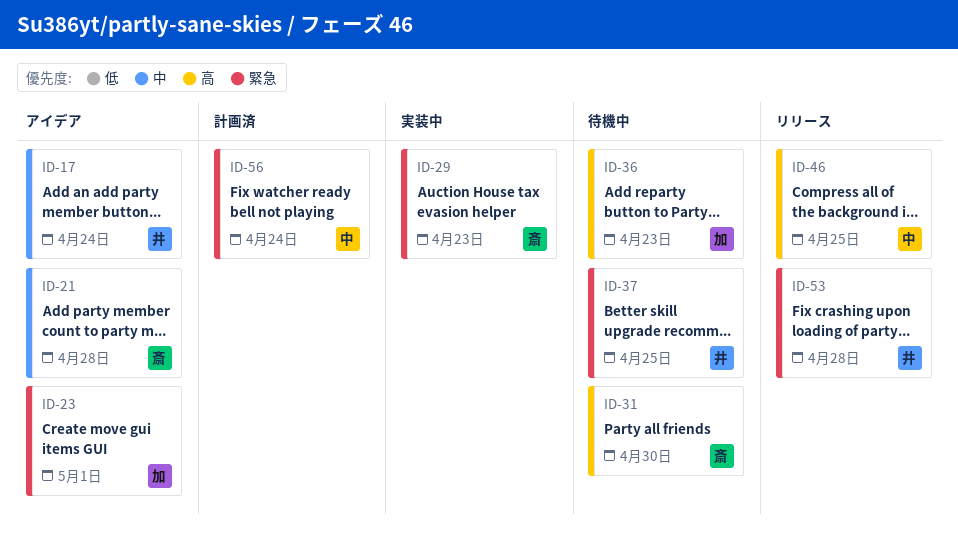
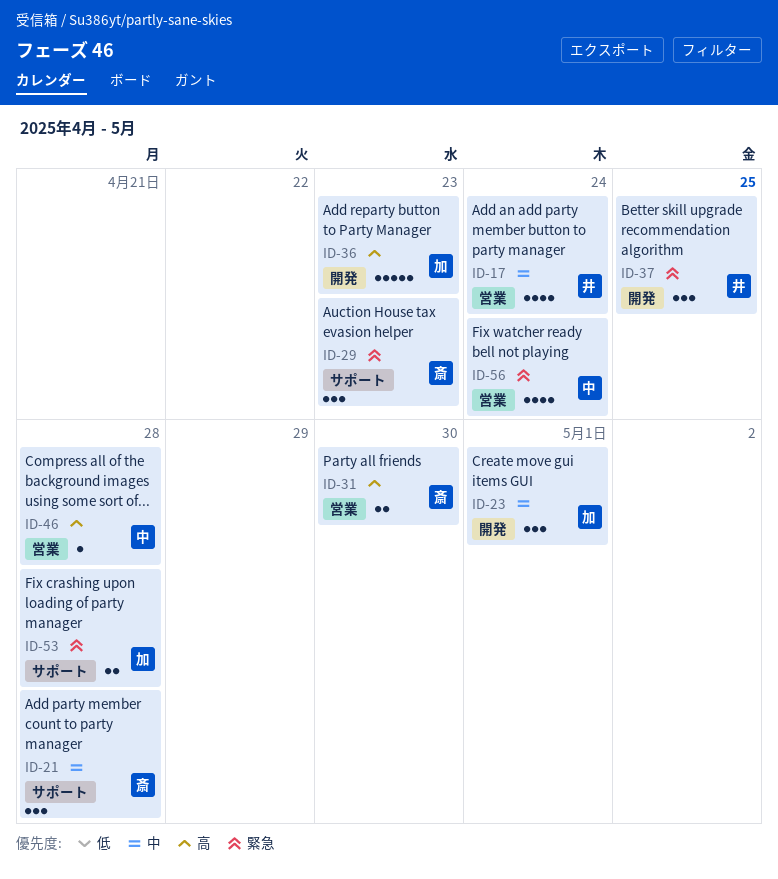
ID-23, priority: 緊急 -> 中
ID-46, due: Apr 25 -> Apr 28
ID-53, owner: 井 -> 加

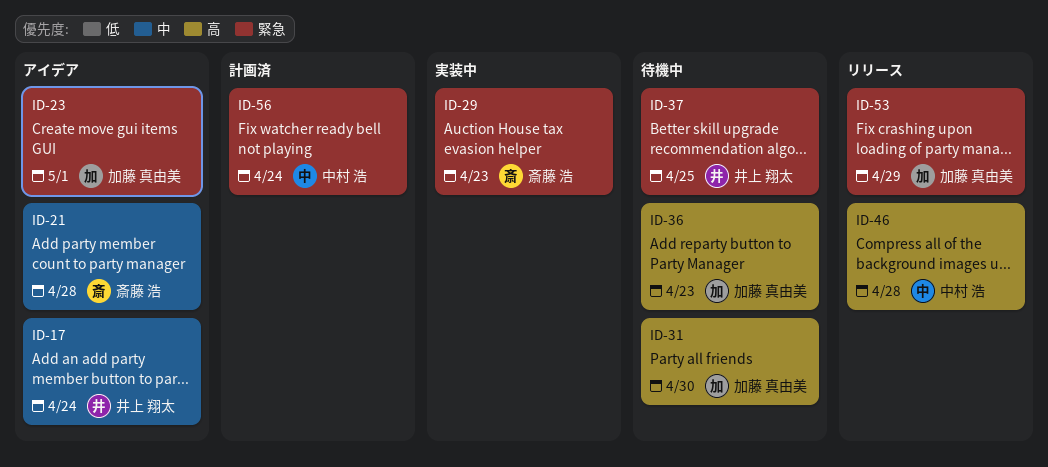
ID-23, priority: 中 -> 緊急
ID-31, owner: 斎藤 浩 -> 加藤 真由美
ID-53, due: Apr 28 -> Apr 29

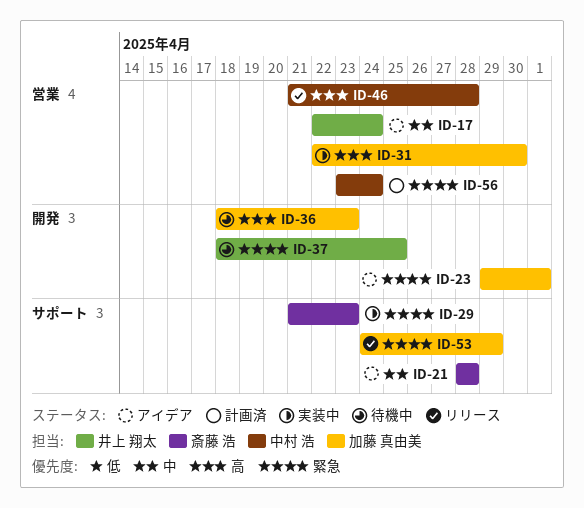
ID-31, status: 待機中 -> 実装中

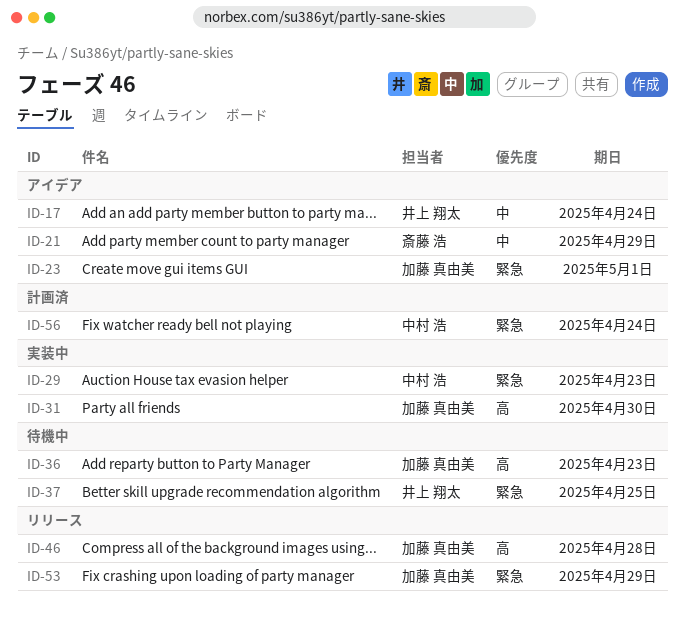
ID-21, due: Apr 28 -> Apr 29
ID-29, owner: 斎藤 浩 -> 中村 浩
ID-46, owner: 中村 浩 -> 加藤 真由美

